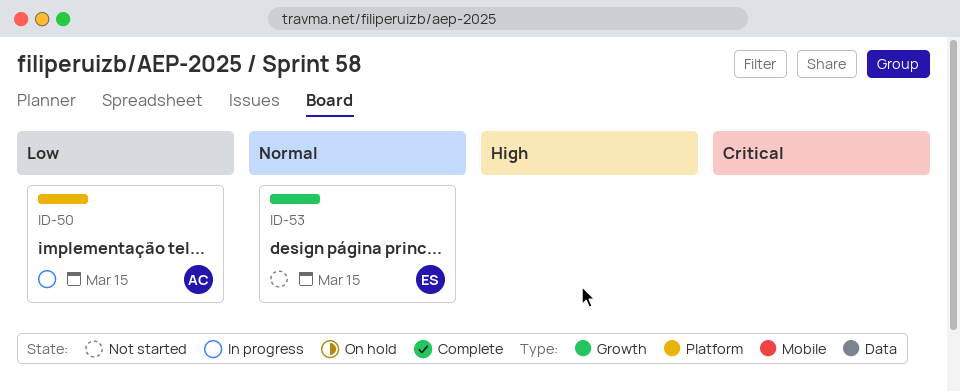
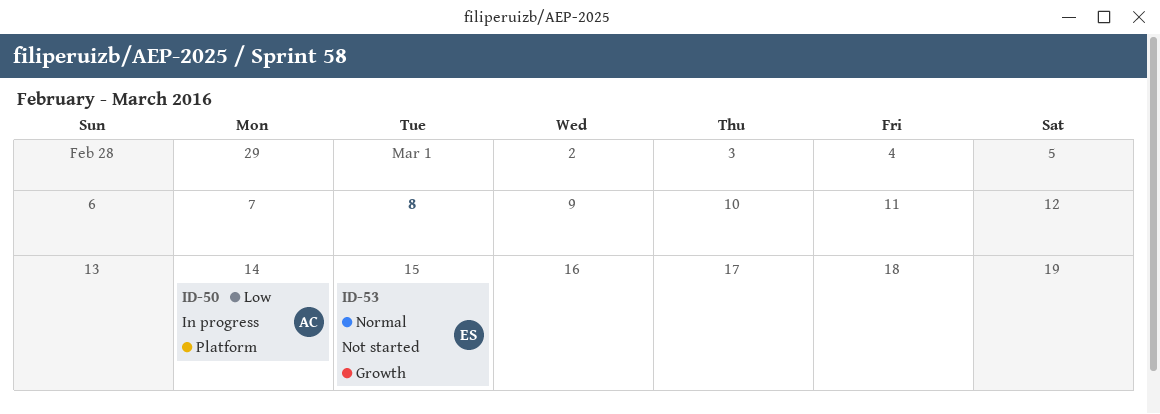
ID-50, due: Mar 15 -> Mar 14

